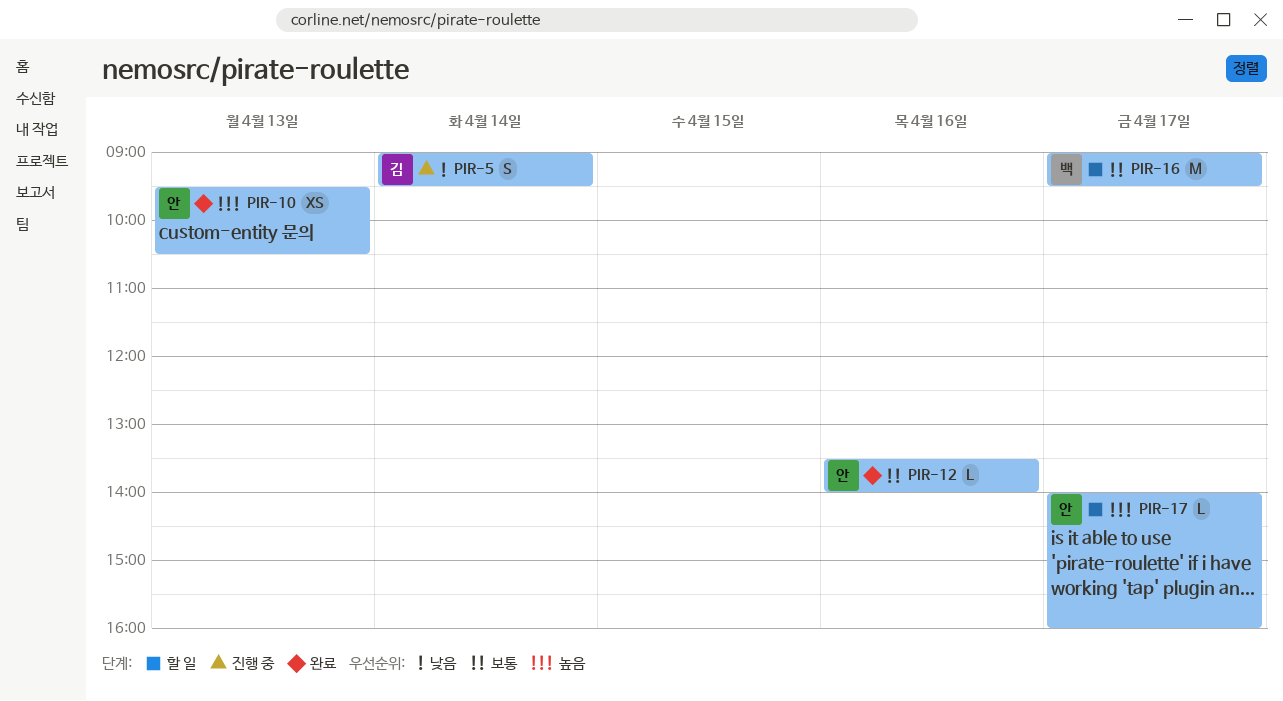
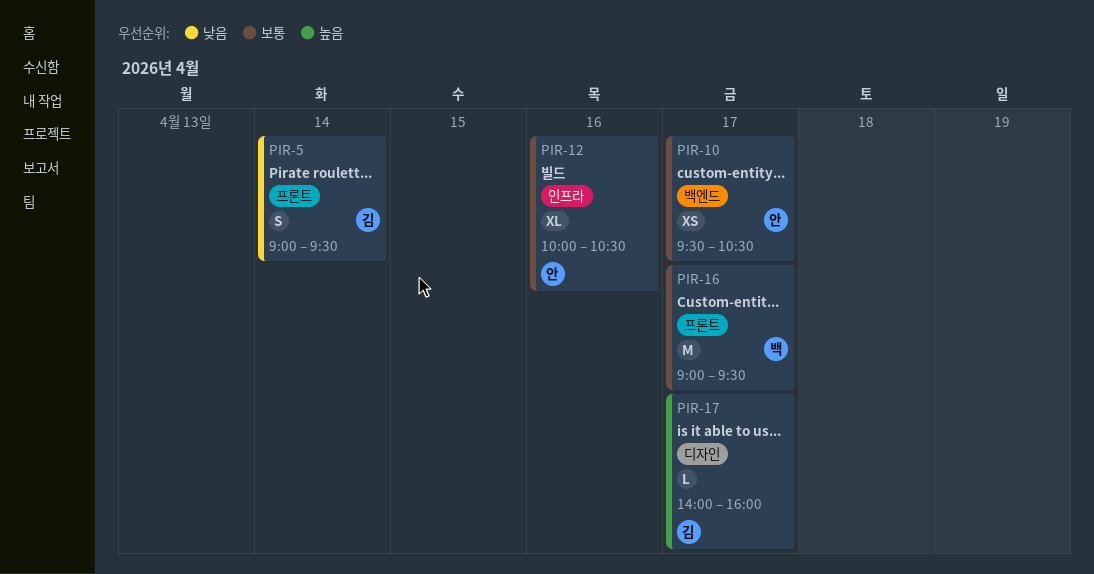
PIR-10, priority: 높음 -> 보통
PIR-10, day: Apr 13 -> Apr 17
PIR-12, estimate: L -> XL
PIR-12, begins: 13:30 -> 10:00
PIR-12, ends: 14:00 -> 10:30
PIR-17, owner: 안 -> 김

